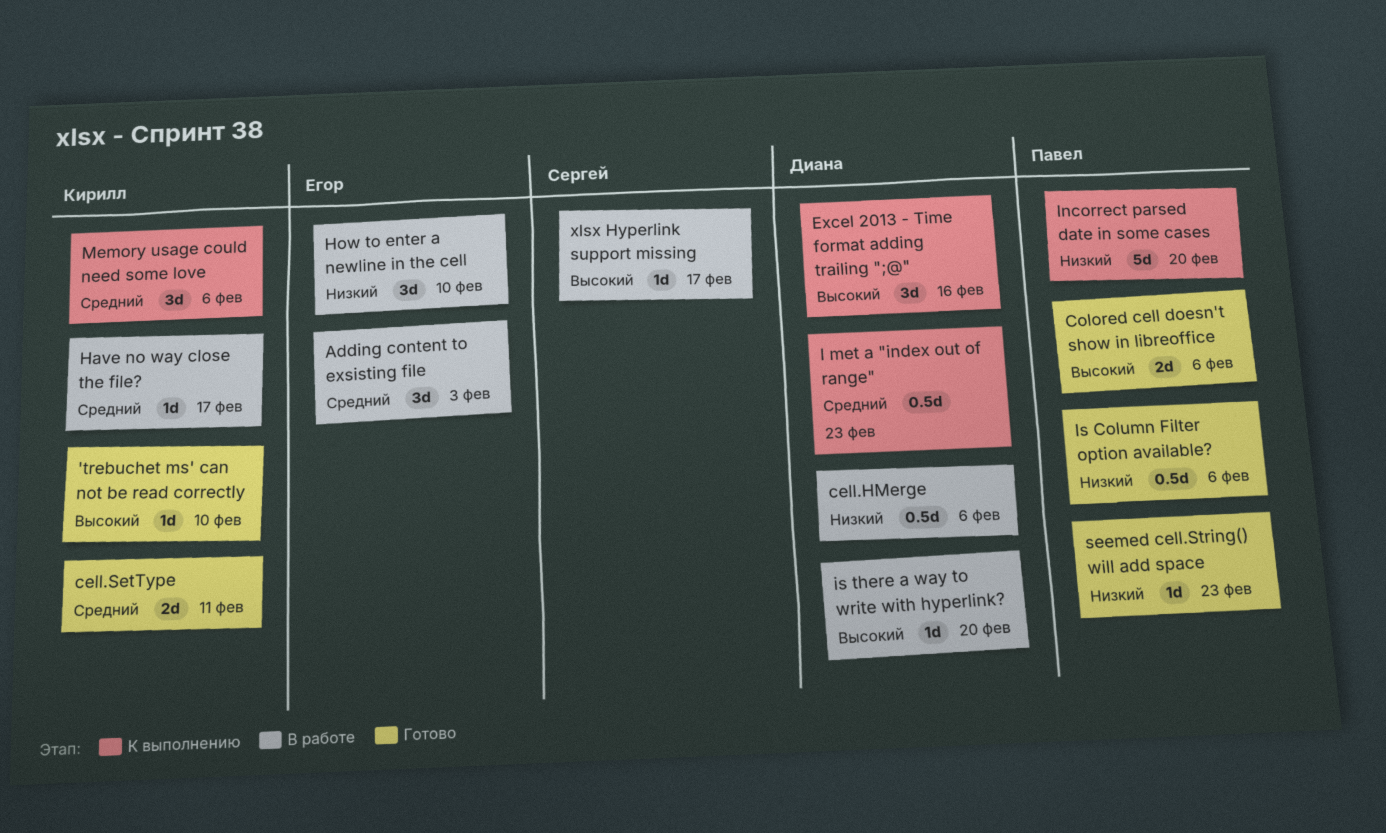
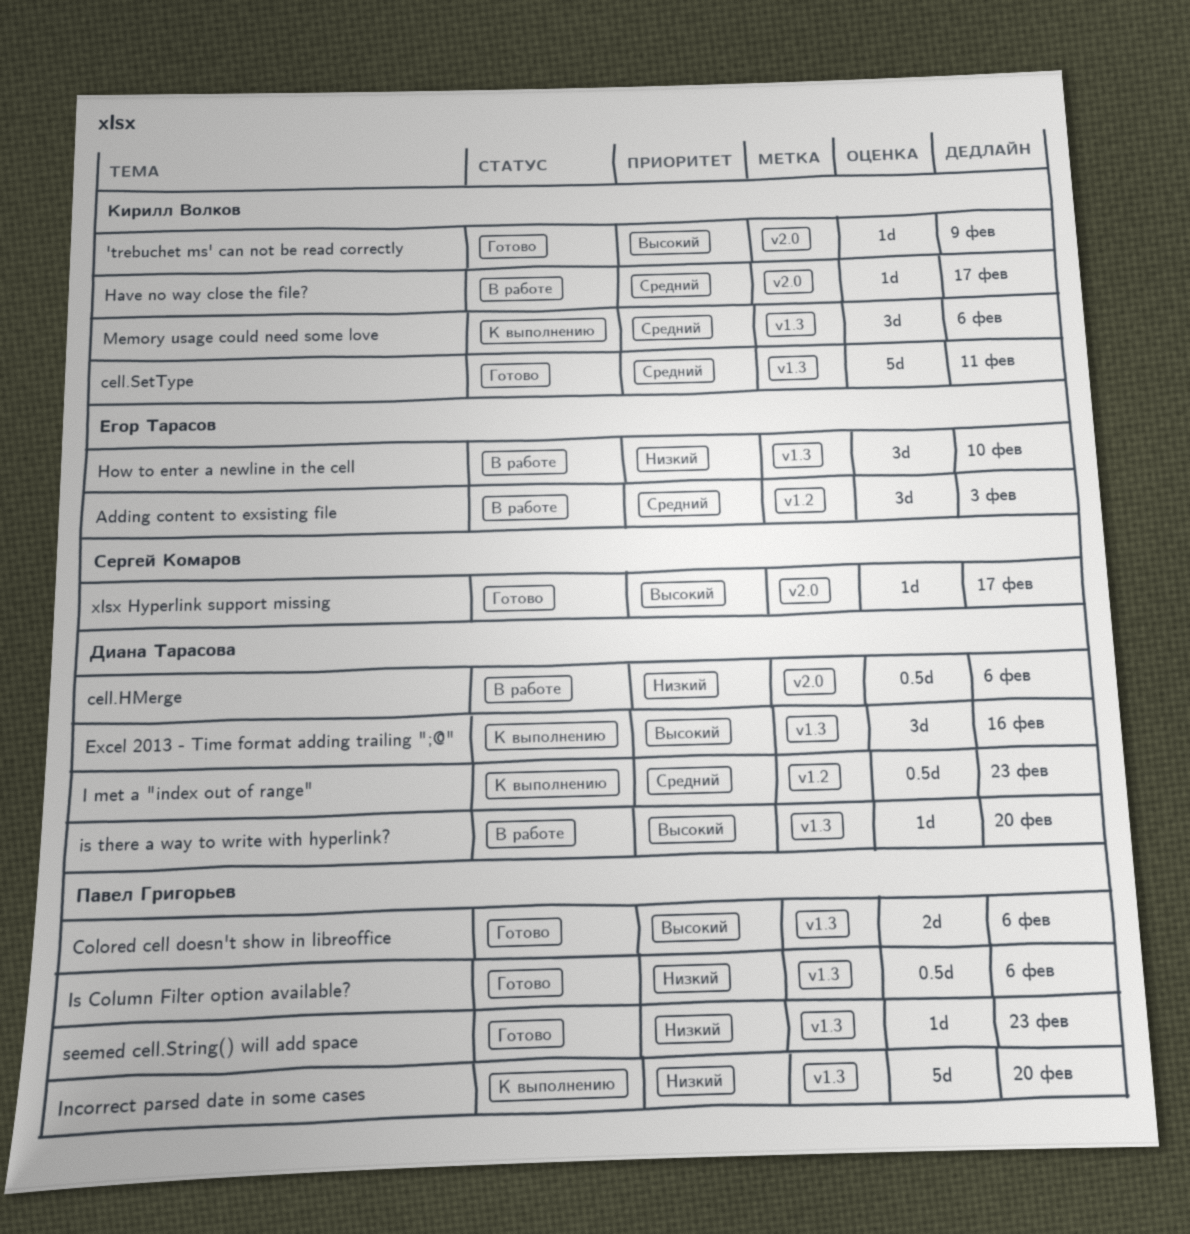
'trebuchet ms' can not be read correctly, due: Feb 10 -> Feb 9
cell.SetType, estimate: 2d -> 5d
xlsx Hyperlink support missing, status: В работе -> Готово

